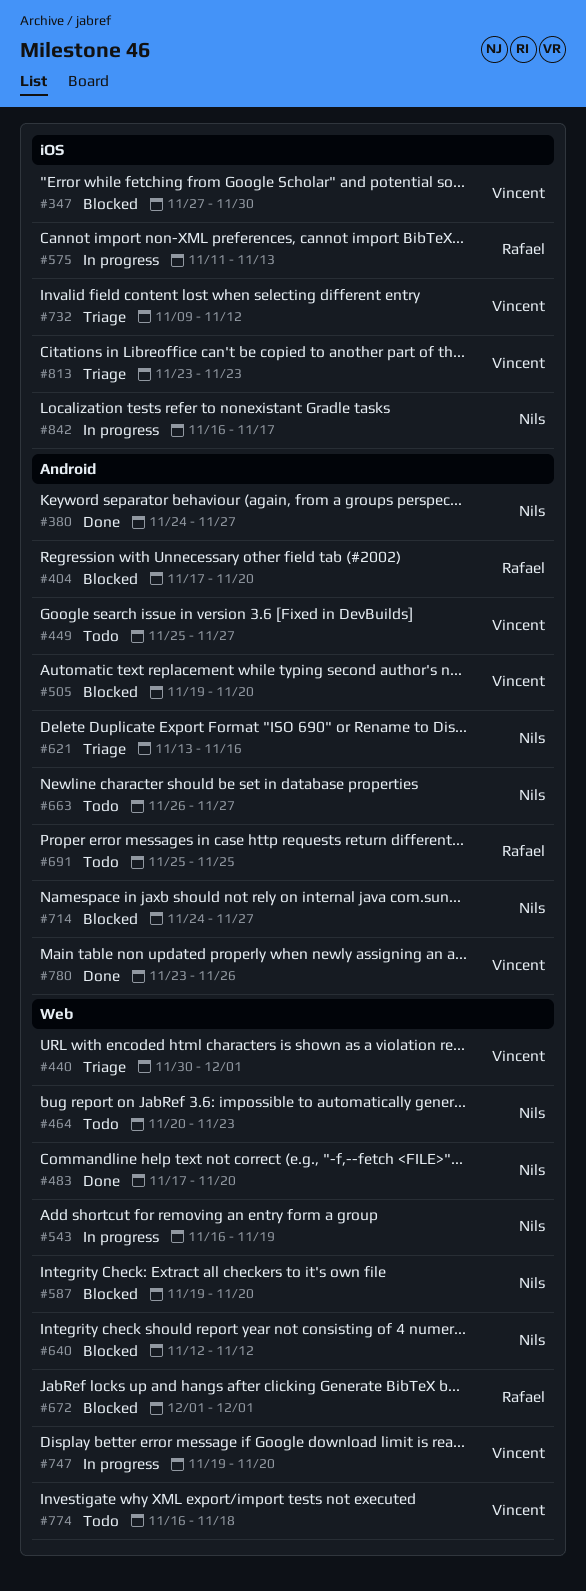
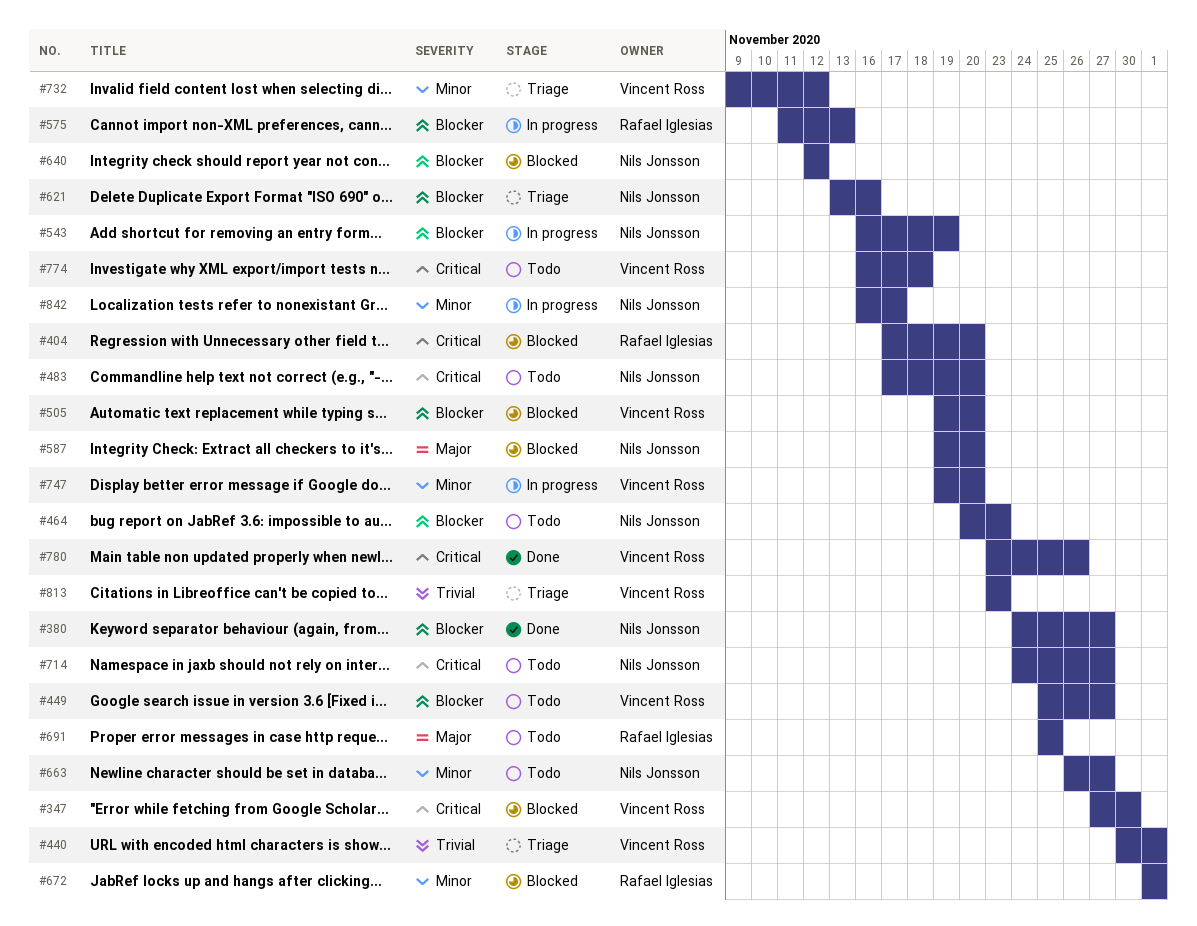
#483, status: Done -> Todo
#714, status: Blocked -> Todo

